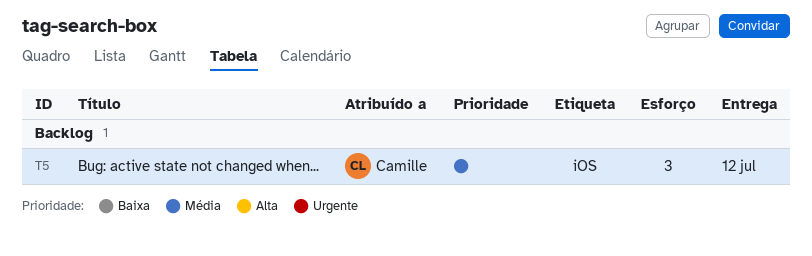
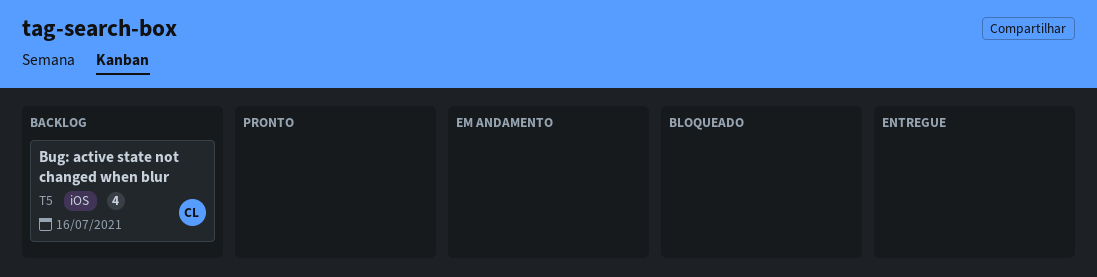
T5, estimate: 3 -> 4
T5, due: Jul 12 -> Jul 16

